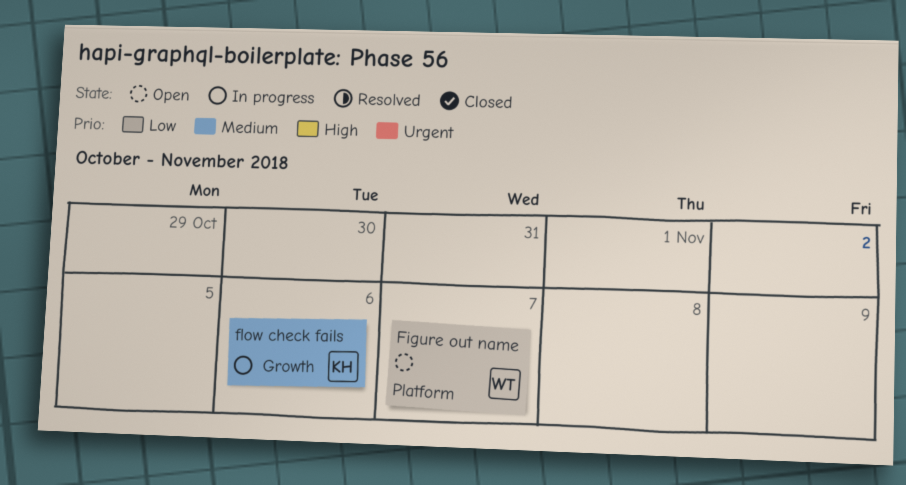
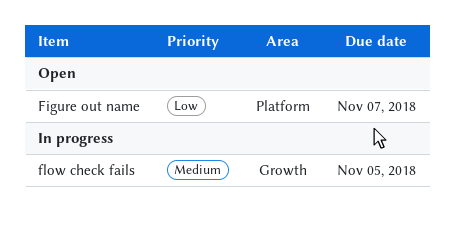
flow check fails, due: Nov 6 -> Nov 5

